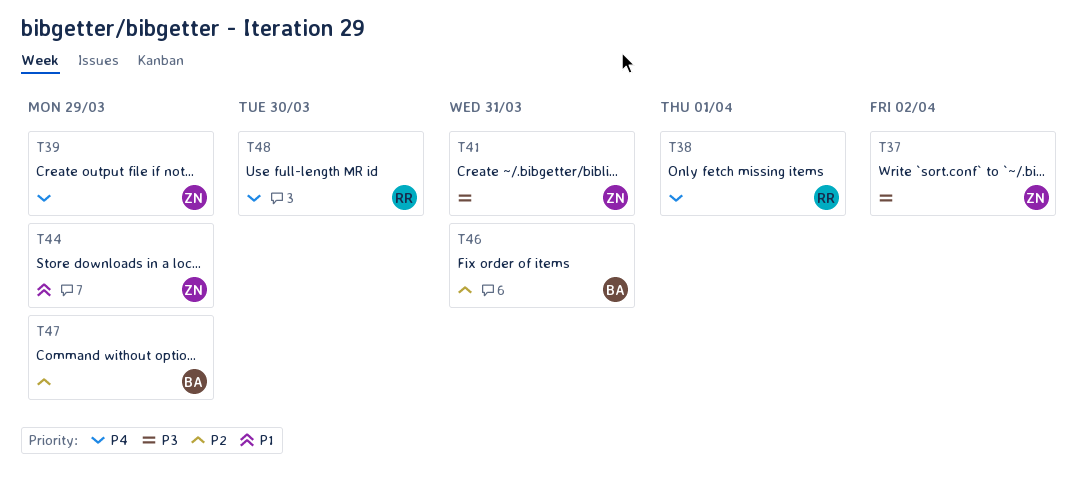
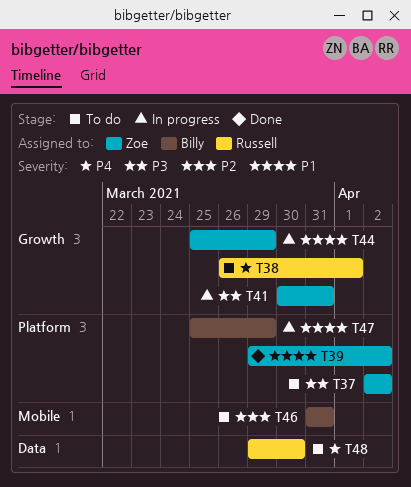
T39, priority: P4 -> P1
T39, due: Mar 29 -> Apr 2
T47, priority: P2 -> P1

